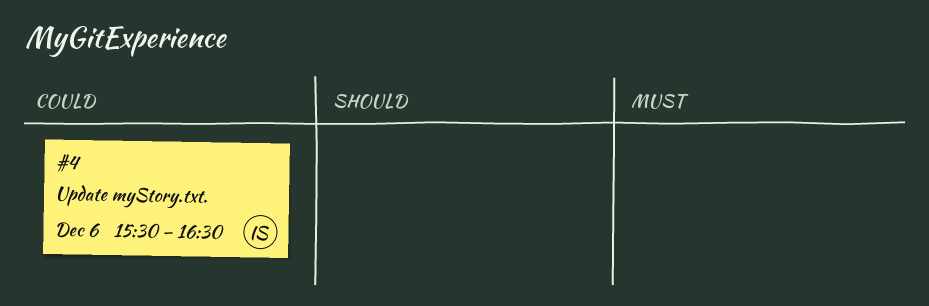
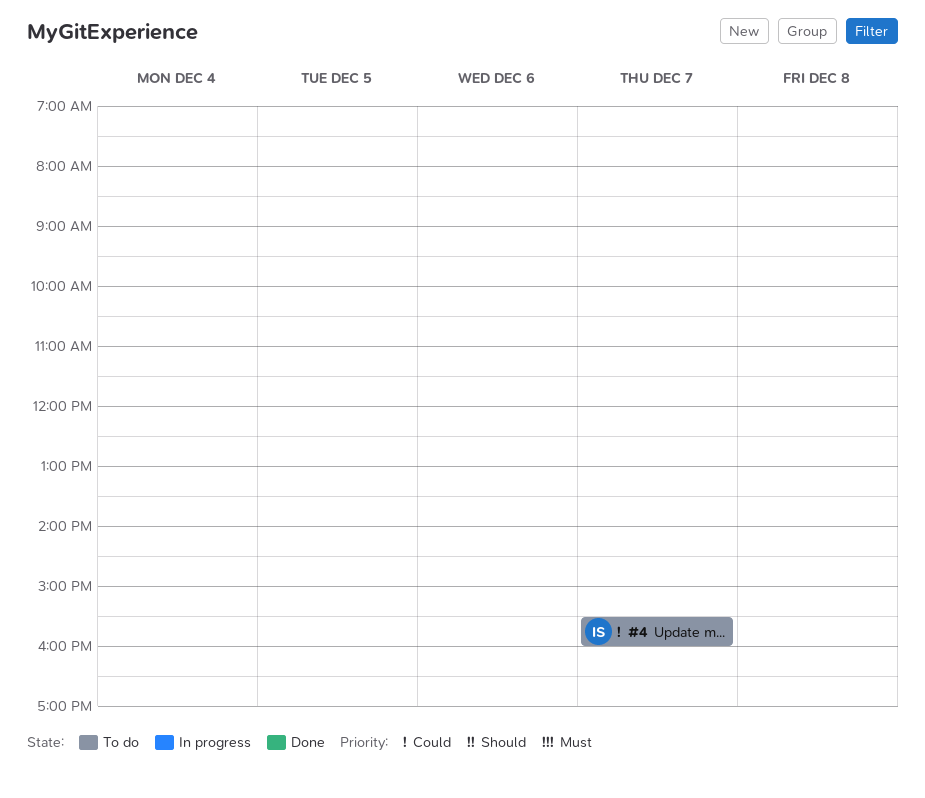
#4, day: Dec 6 -> Dec 7
#4, ends: 16:30 -> 16:00

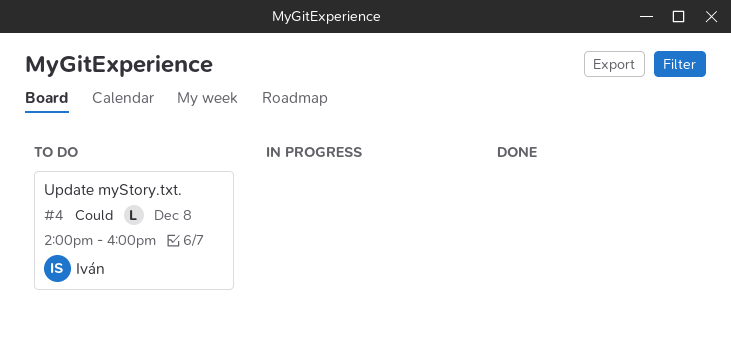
#4, day: Dec 7 -> Dec 8
#4, begins: 15:30 -> 14:00

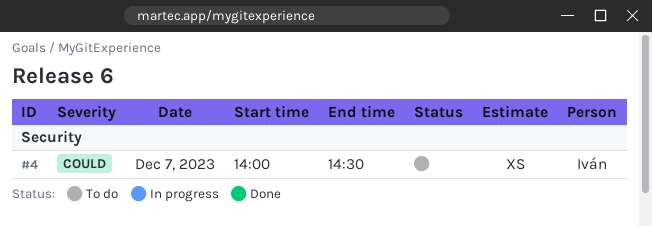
#4, estimate: L -> XS
#4, day: Dec 8 -> Dec 7
#4, ends: 16:00 -> 14:30

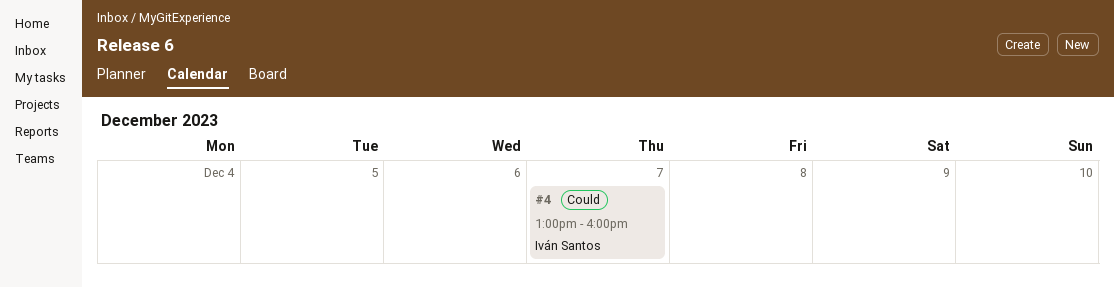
#4, begins: 14:00 -> 13:00
#4, ends: 14:30 -> 16:00

